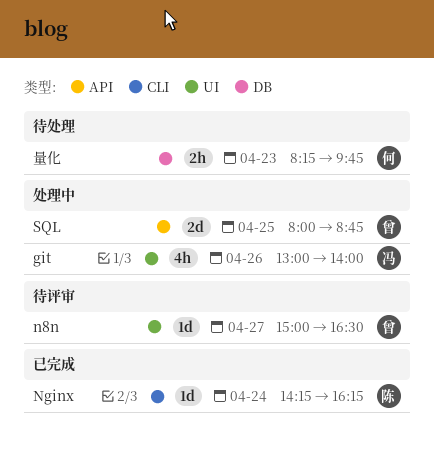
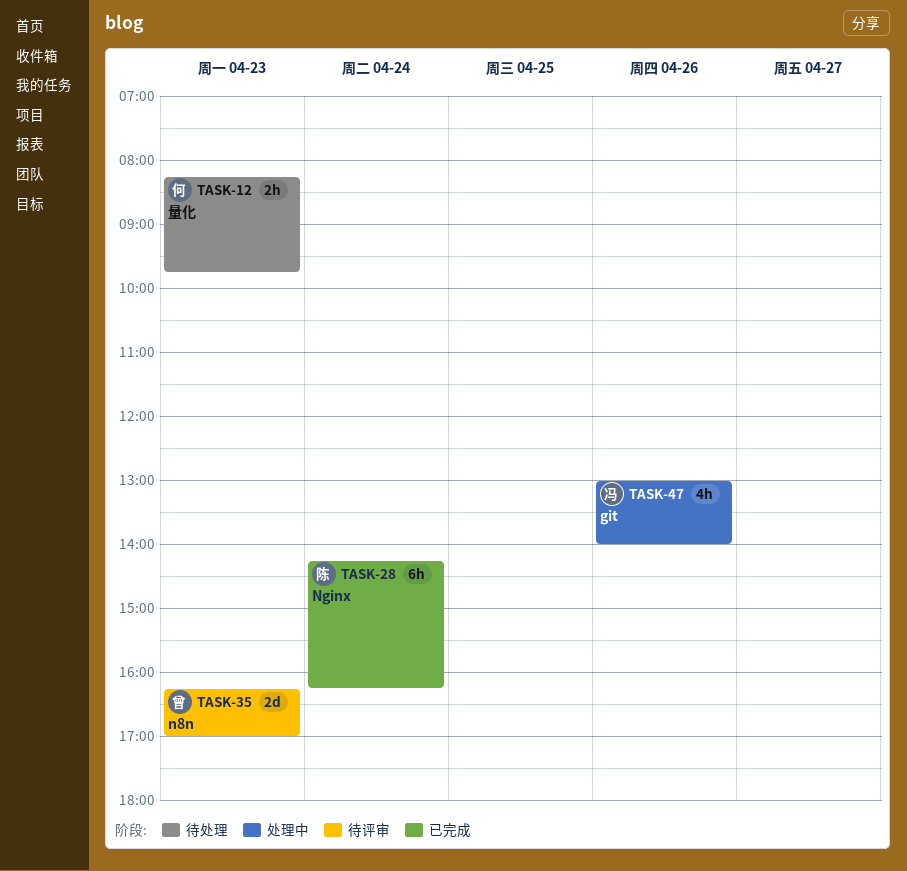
n8n, estimate: 1d -> 2d
n8n, day: Apr 27 -> Apr 23
n8n, begins: 15:00 -> 16:15
n8n, ends: 16:30 -> 17:00
Nginx, estimate: 1d -> 6h
SQL: present -> none

